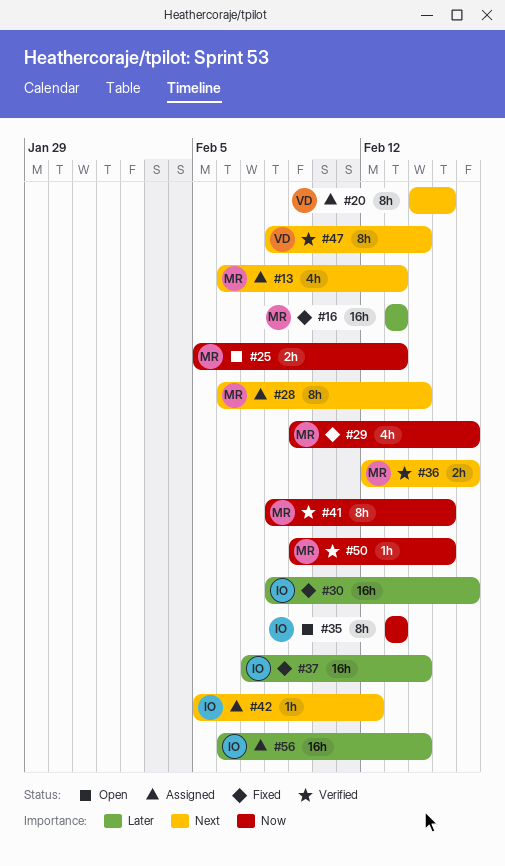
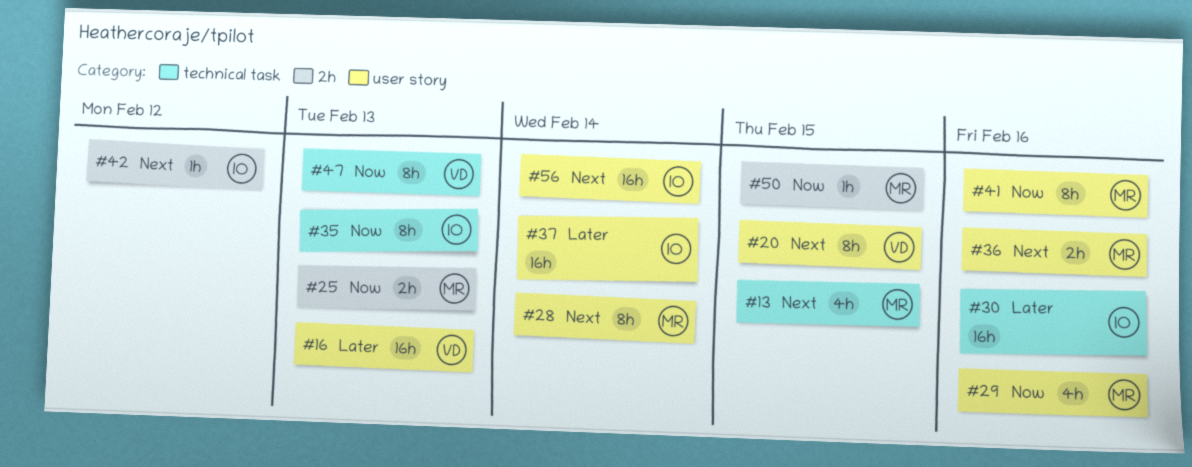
#13, due: Feb 13 -> Feb 15
#16, owner: MR -> VD
#41, due: Feb 15 -> Feb 16
#47, priority: Next -> Now
#47, due: Feb 14 -> Feb 13
#56, priority: Later -> Next

